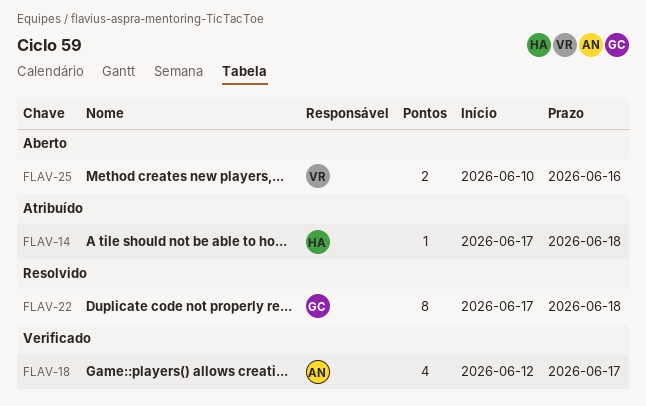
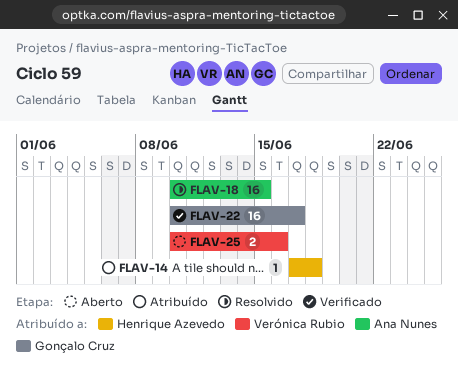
FLAV-18, status: Verificado -> Resolvido
FLAV-18, estimate: 4 -> 16
FLAV-18, start: Jun 12 -> Jun 10
FLAV-18, due: Jun 17 -> Jun 15
FLAV-22, status: Resolvido -> Verificado
FLAV-22, estimate: 8 -> 16
FLAV-22, start: Jun 17 -> Jun 10
FLAV-22, due: Jun 18 -> Jun 17

